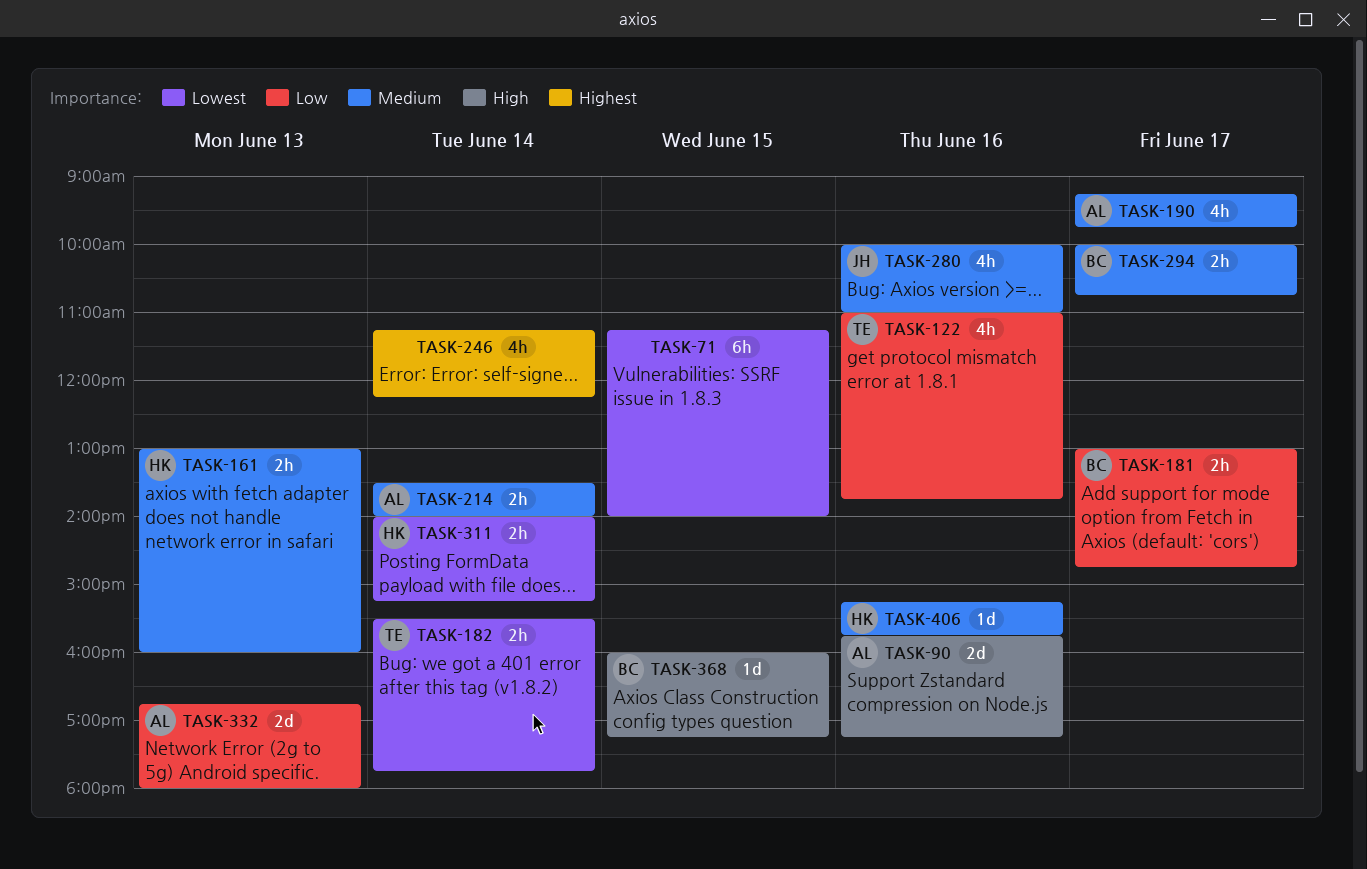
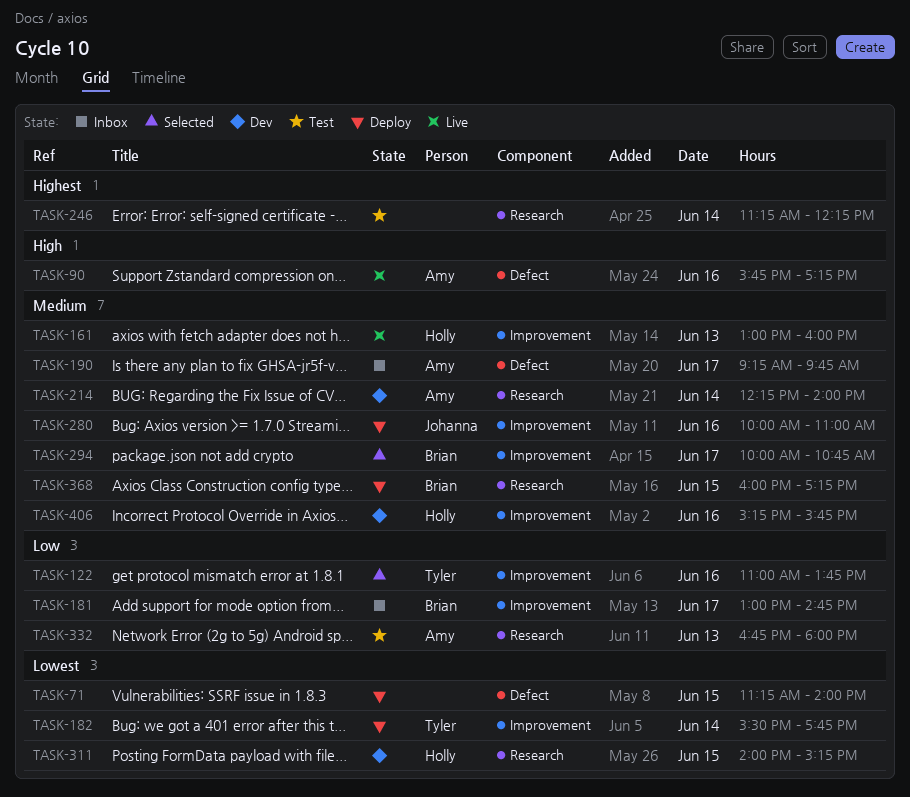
TASK-214, begins: 13:30 -> 12:15
TASK-311, day: Jun 14 -> Jun 15
TASK-368, priority: High -> Medium

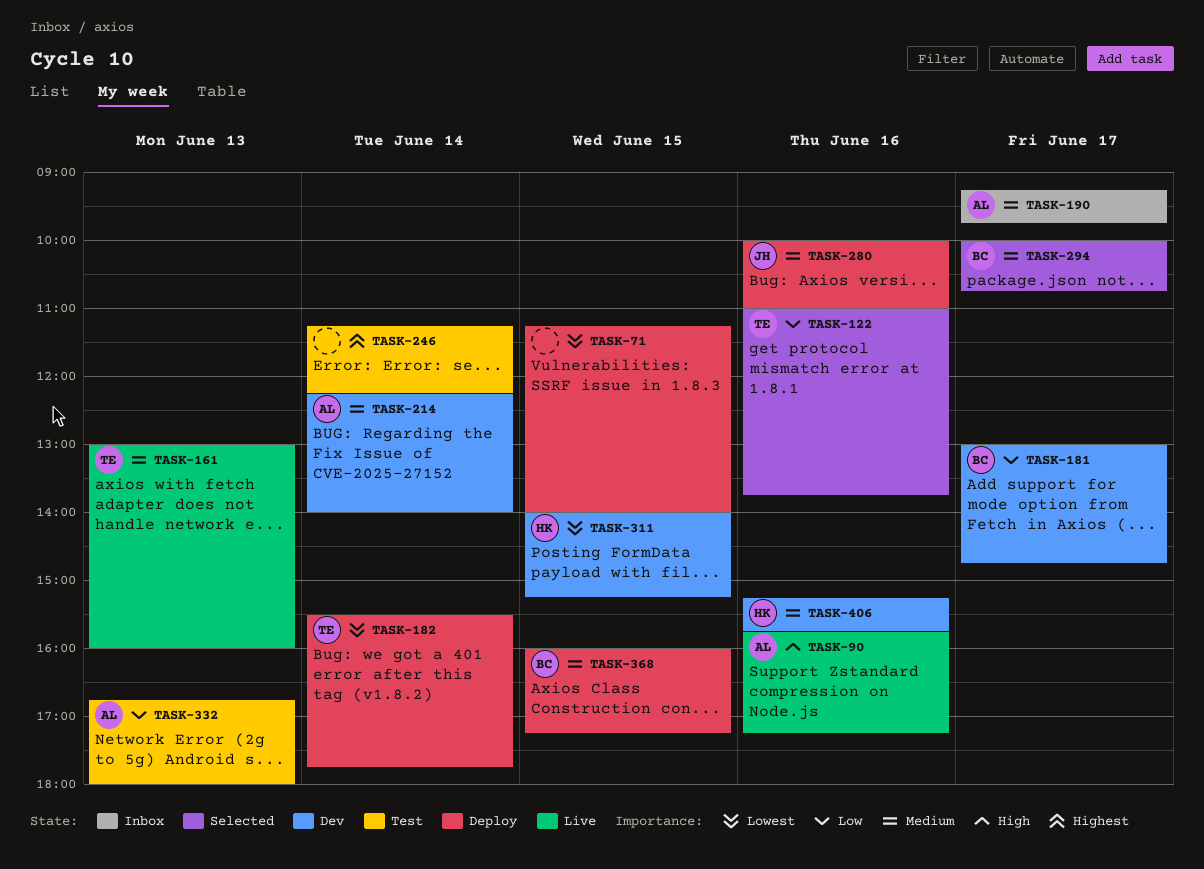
TASK-161, owner: Holly -> Tyler
TASK-181, status: Inbox -> Dev

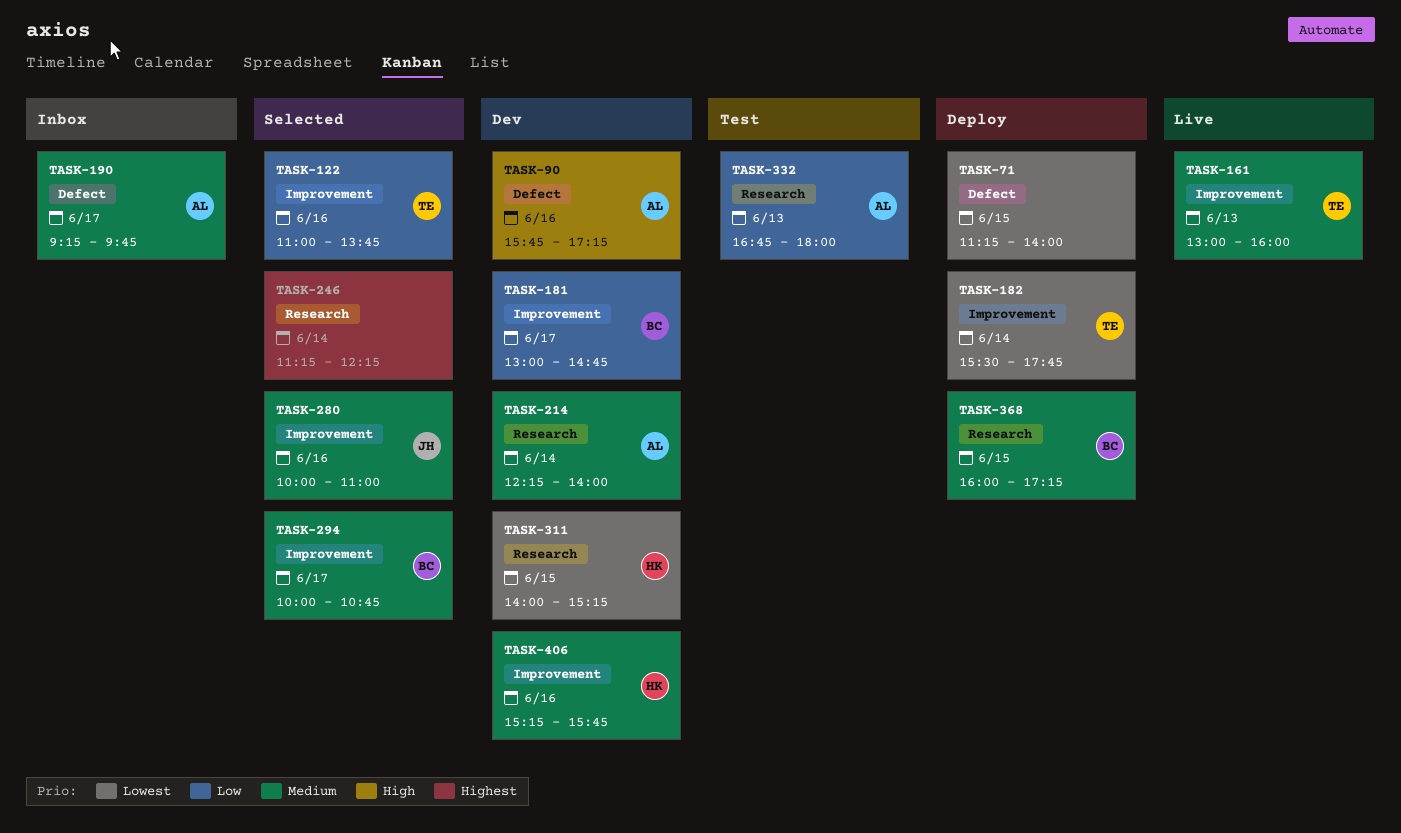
TASK-90, status: Live -> Dev
TASK-246, status: Test -> Selected
TASK-280, status: Deploy -> Selected

